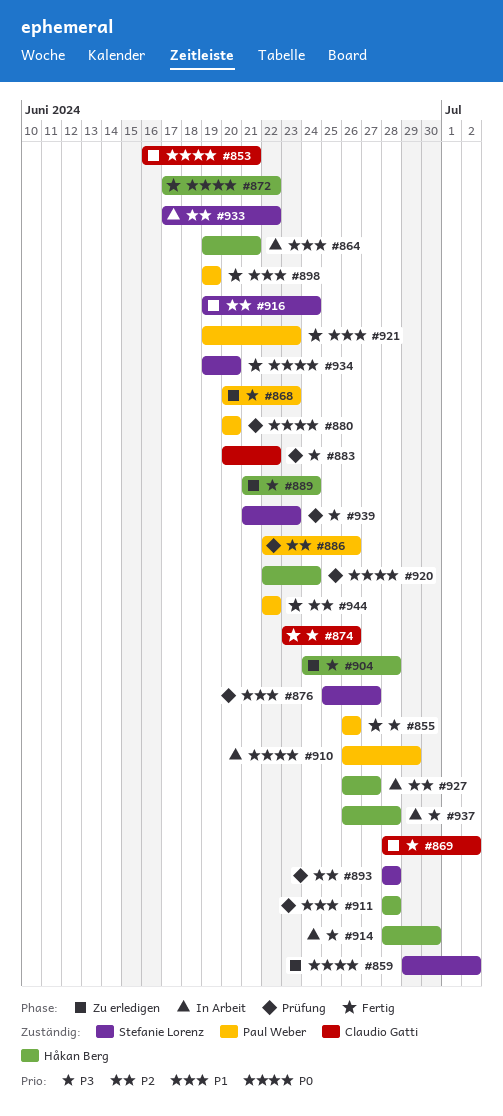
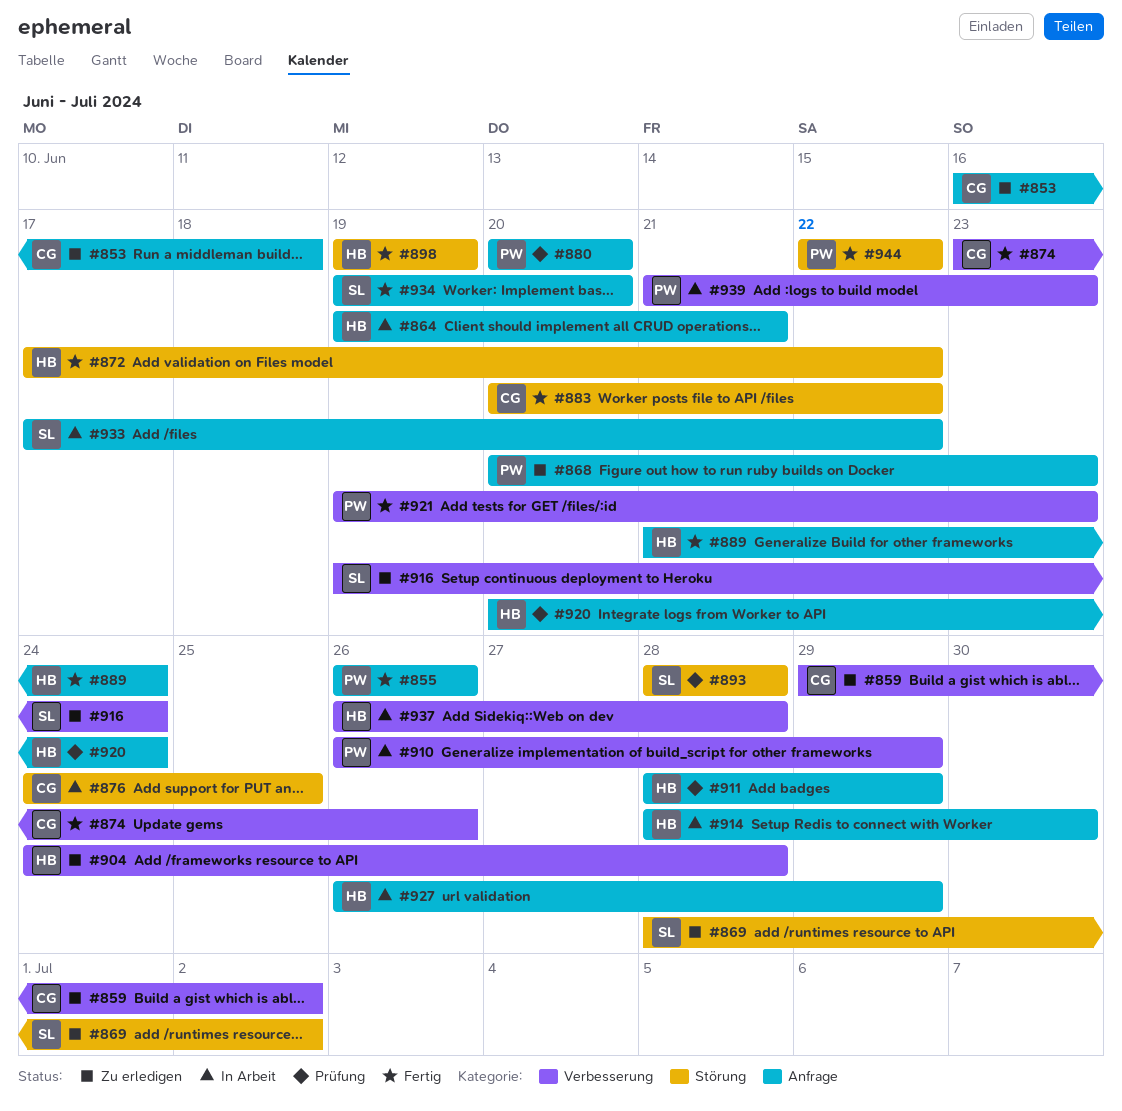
#853, due: Jun 21 -> Jun 18
#859, owner: Stefanie Lorenz -> Claudio Gatti
#869, owner: Claudio Gatti -> Stefanie Lorenz
#876, status: Prüfung -> In Arbeit
#876, owner: Stefanie Lorenz -> Claudio Gatti
#876, start: Jun 25 -> Jun 24
#876, due: Jun 27 -> Jun 25
#883, status: Prüfung -> Fertig
#886: present -> none
#889, status: Zu erledigen -> Fertig
#898, owner: Paul Weber -> Håkan Berg
#911, due: Jun 28 -> Jun 29
#920, start: Jun 22 -> Jun 20
#927, due: Jun 27 -> Jun 29
#939, status: Prüfung -> In Arbeit
#939, owner: Stefanie Lorenz -> Paul Weber

